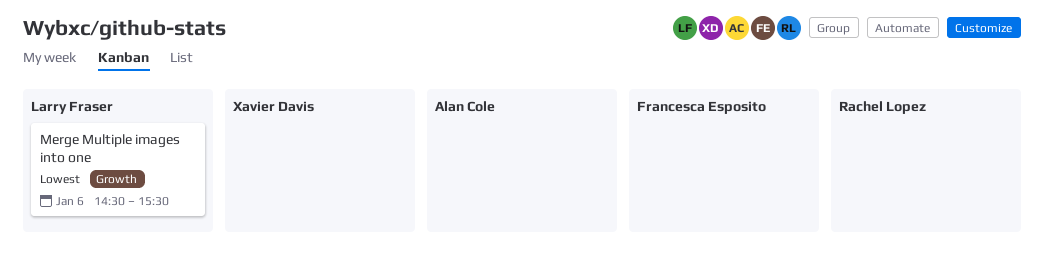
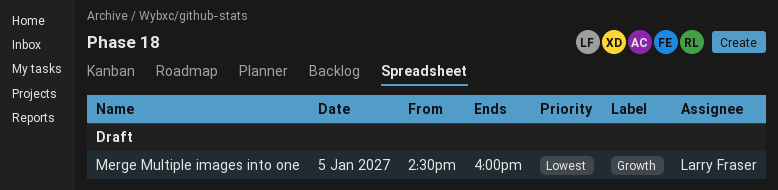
Merge Multiple images into one, day: Jan 6 -> Jan 5
Merge Multiple images into one, ends: 15:30 -> 16:00

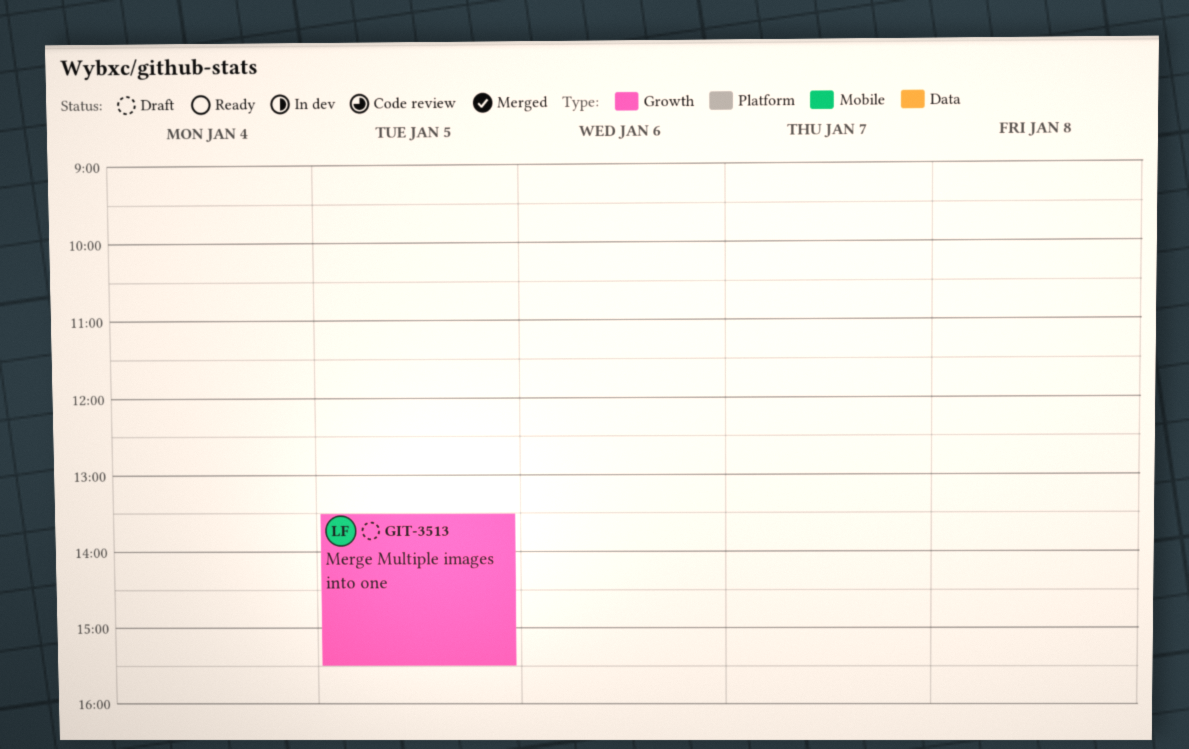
Merge Multiple images into one, begins: 14:30 -> 13:30
Merge Multiple images into one, ends: 16:00 -> 15:30

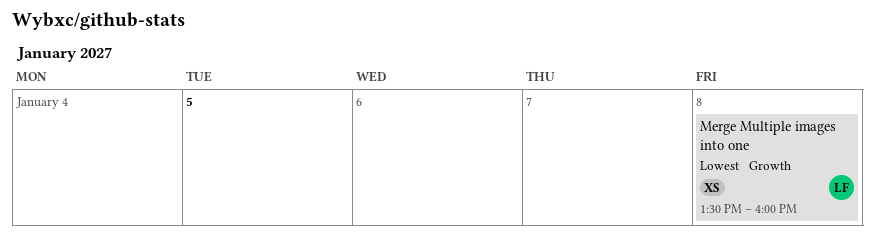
Merge Multiple images into one, day: Jan 5 -> Jan 8
Merge Multiple images into one, ends: 15:30 -> 16:00

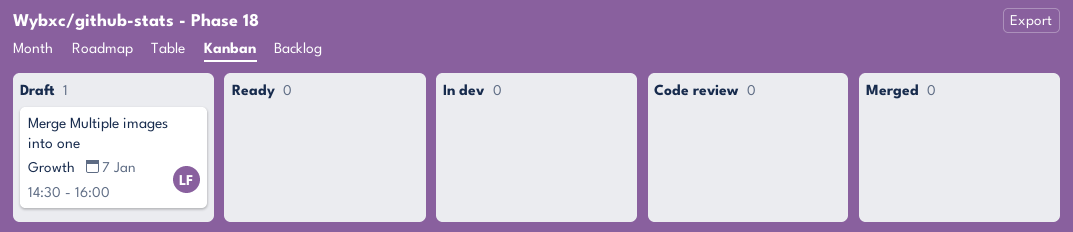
Merge Multiple images into one, day: Jan 8 -> Jan 7
Merge Multiple images into one, begins: 13:30 -> 14:30

